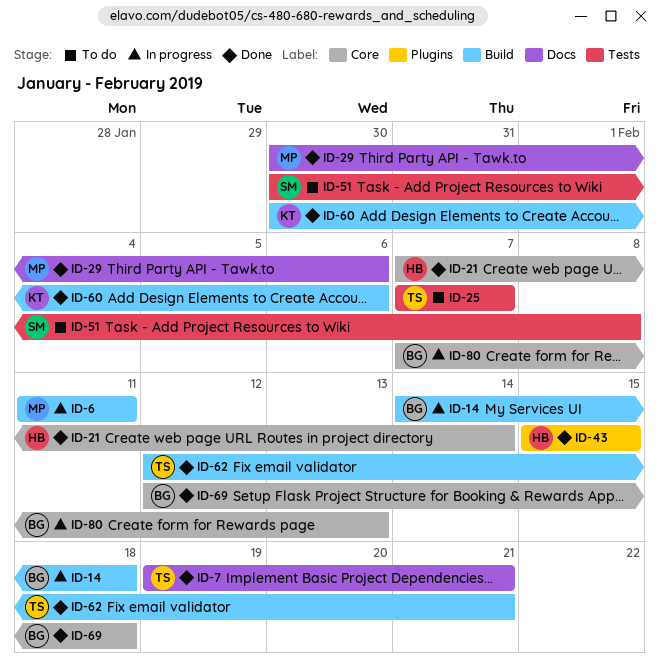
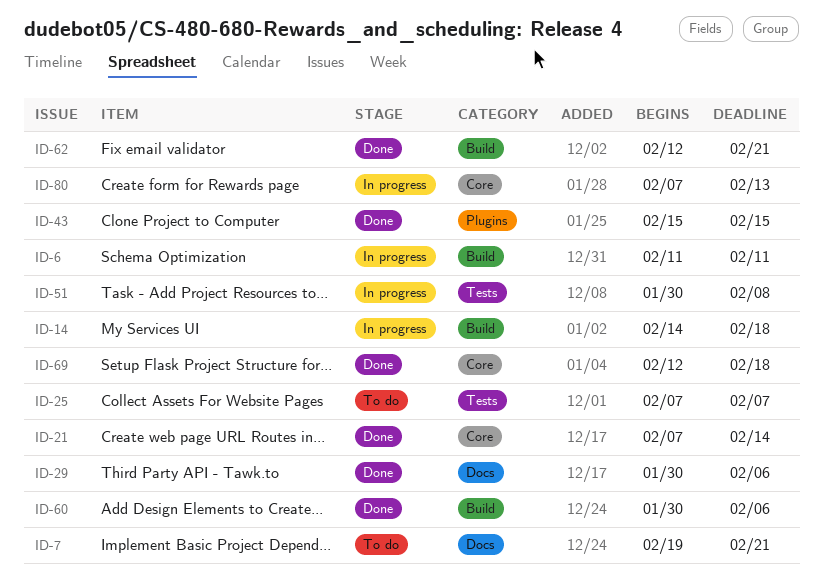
ID-7, status: Done -> To do
ID-51, status: To do -> In progress

